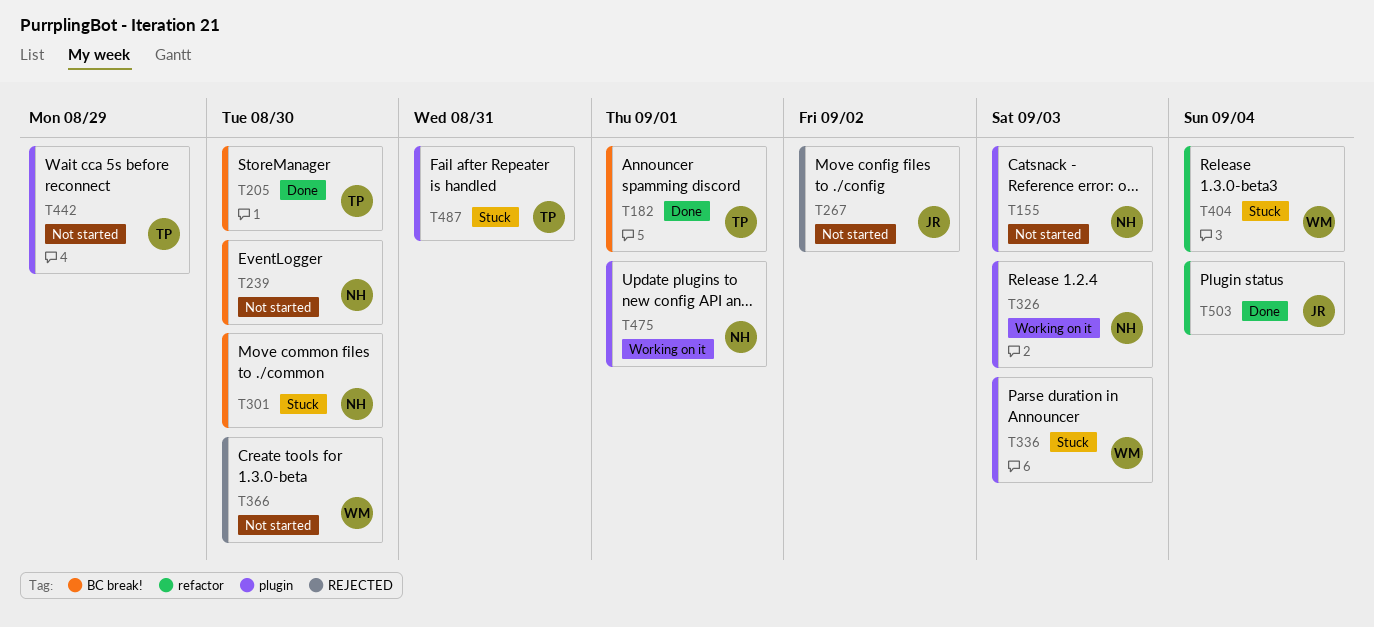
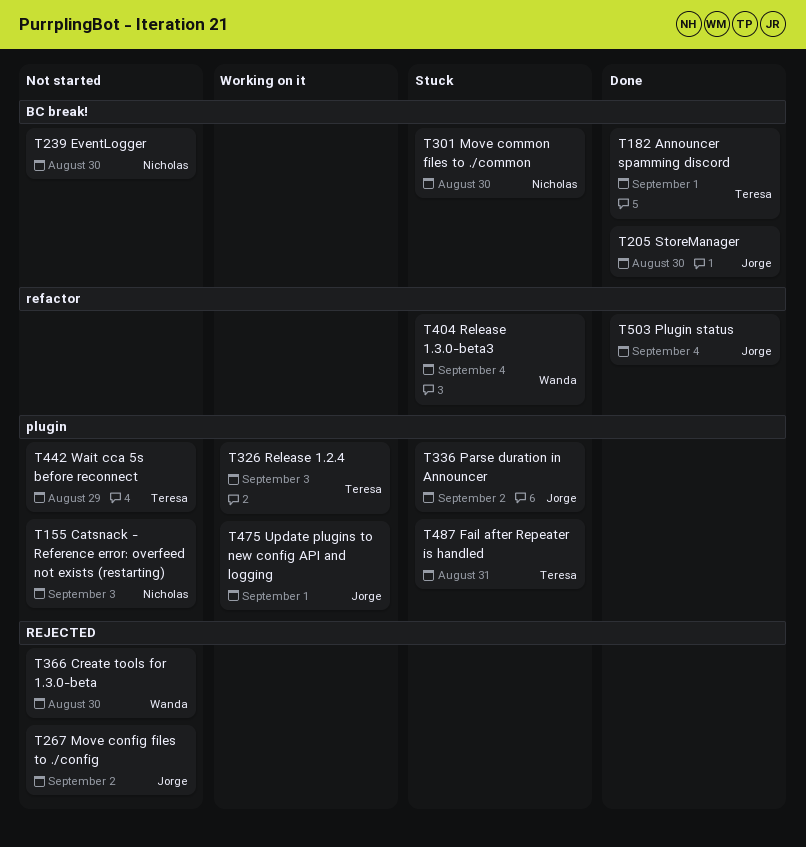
T205, owner: Teresa -> Jorge
T326, owner: Nicholas -> Teresa
T336, owner: Wanda -> Jorge
T336, due: Sep 3 -> Sep 2
T475, owner: Nicholas -> Jorge

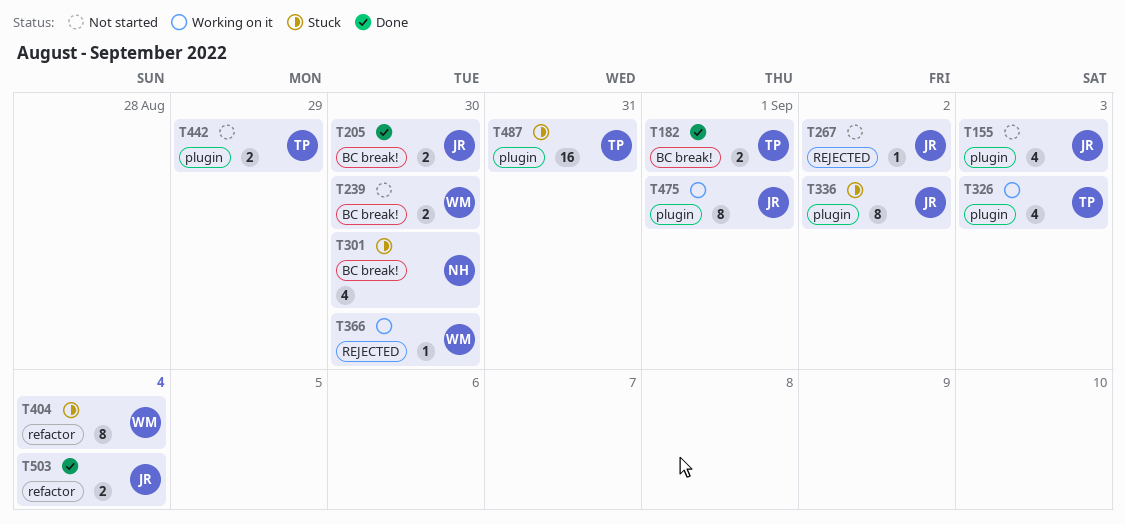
T155, owner: Nicholas -> Jorge
T239, owner: Nicholas -> Wanda
T366, status: Not started -> Working on it

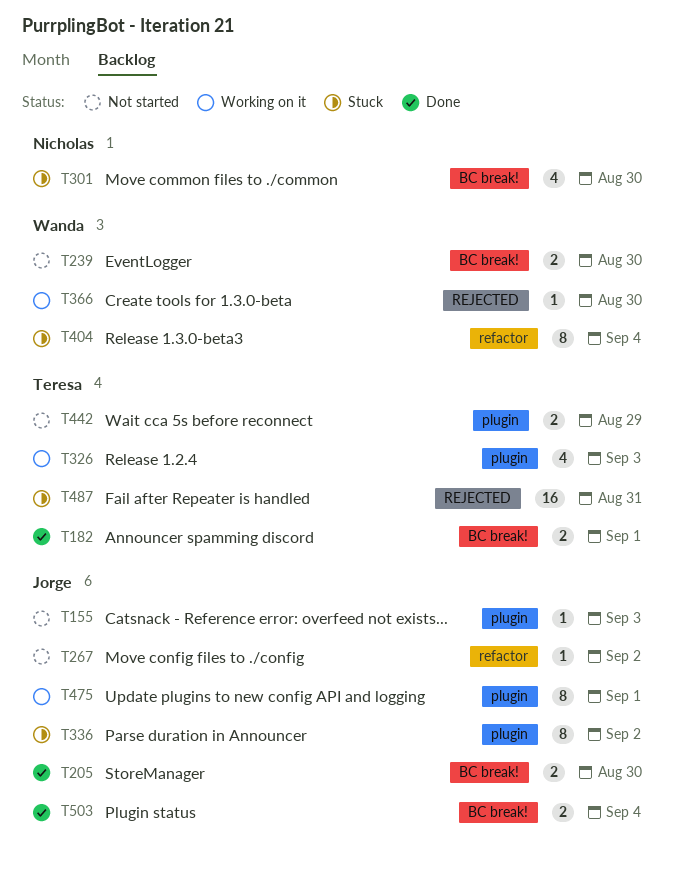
T155, estimate: 4 -> 1
T267, label: REJECTED -> refactor
T487, label: plugin -> REJECTED
T503, label: refactor -> BC break!

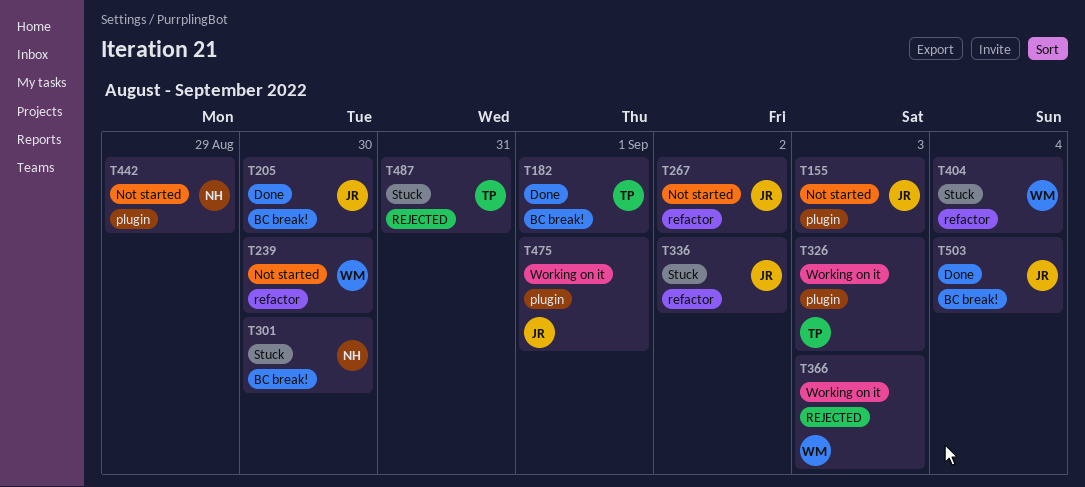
T239, label: BC break! -> refactor
T336, label: plugin -> refactor
T366, due: Aug 30 -> Sep 3
T442, owner: Teresa -> Nicholas

